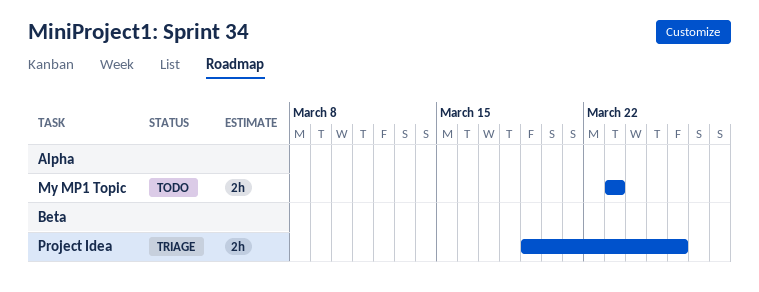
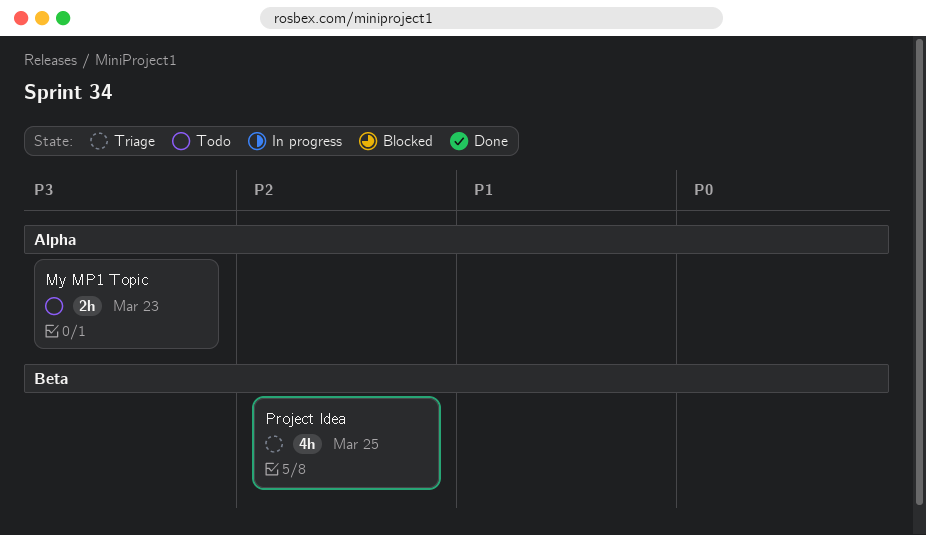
Project Idea, estimate: 2h -> 4h
Project Idea, due: Mar 26 -> Mar 25

